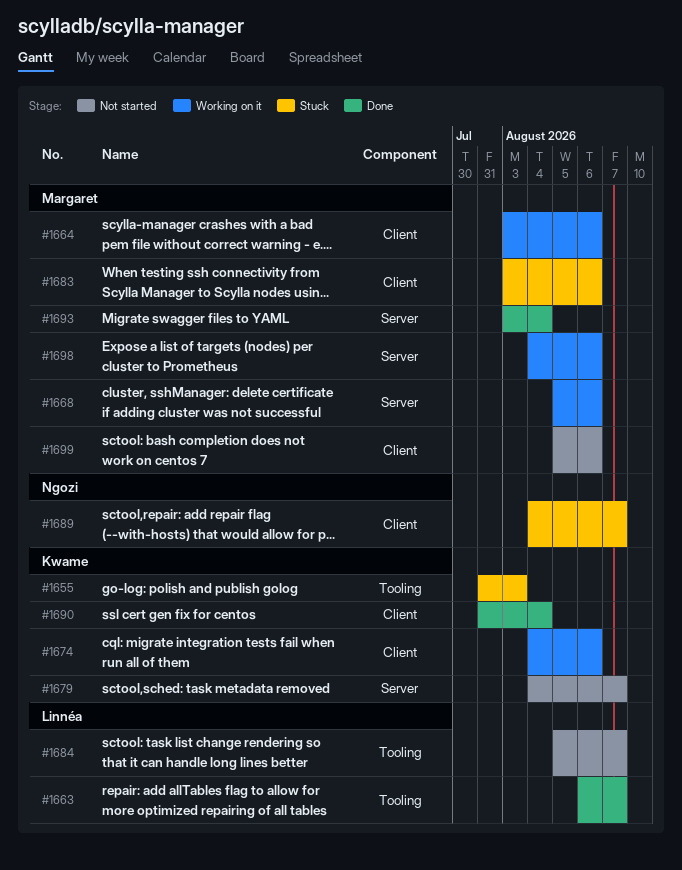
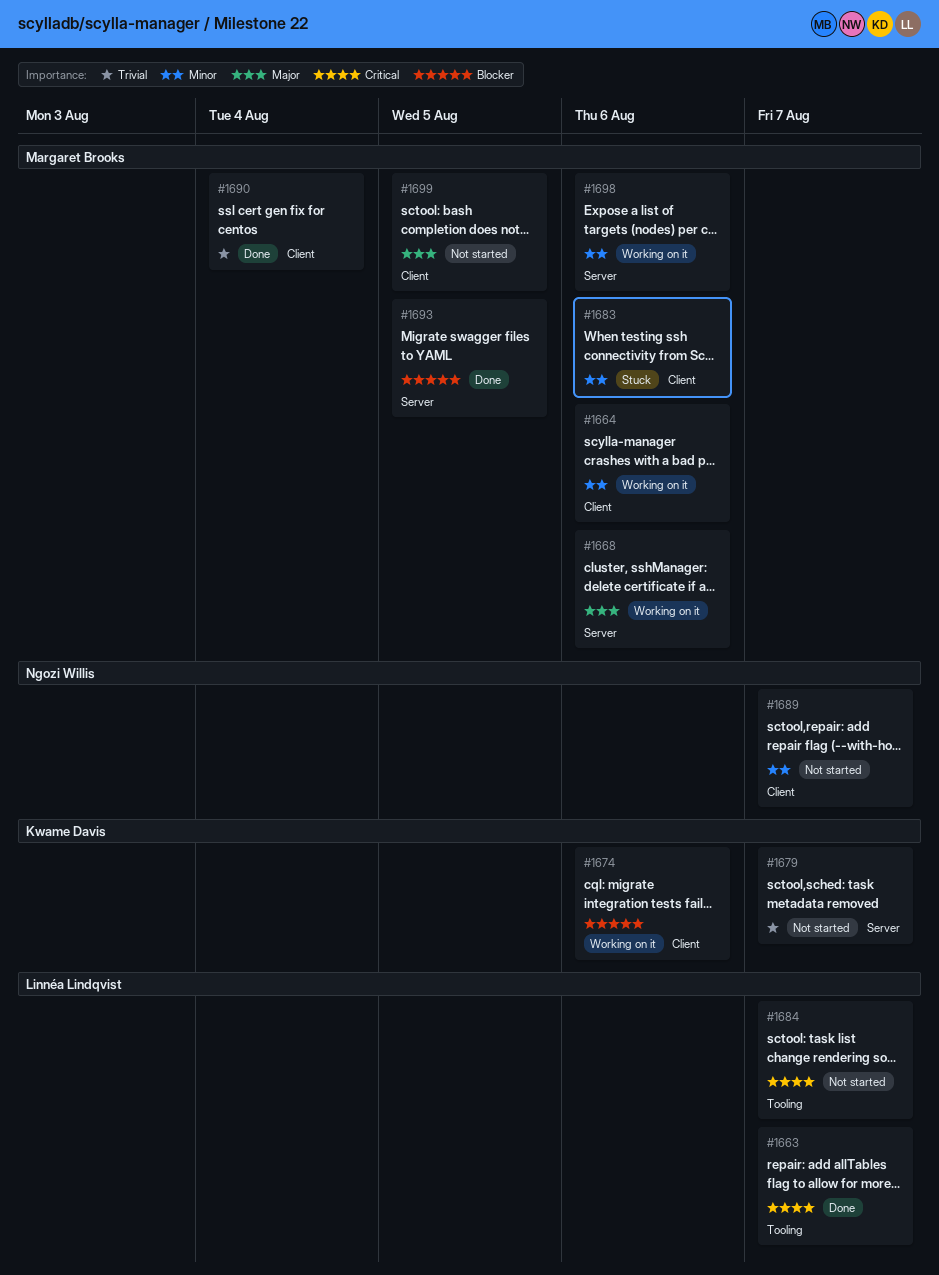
#1655: present -> none
#1689, status: Stuck -> Not started
#1690, owner: Kwame Davis -> Margaret Brooks
#1693, due: Aug 4 -> Aug 5
#1699, due: Aug 6 -> Aug 5

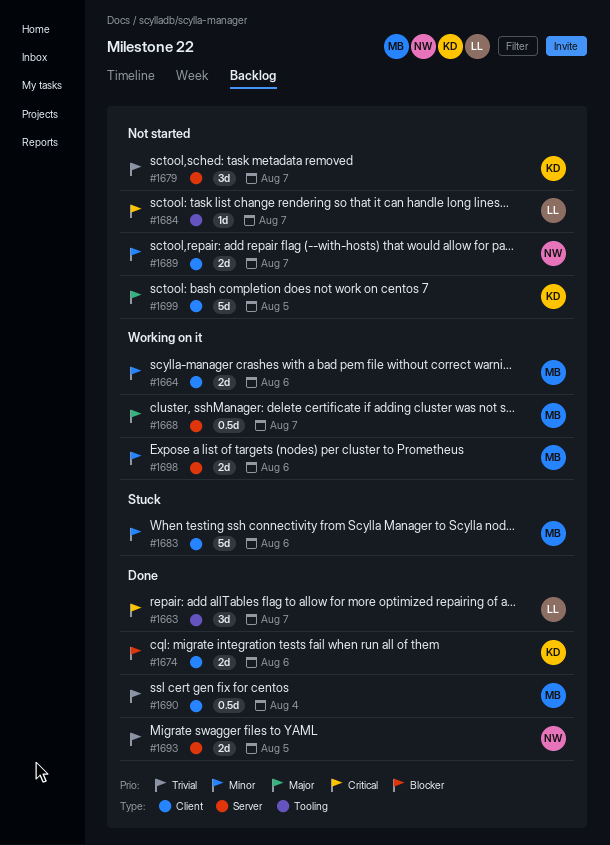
#1668, due: Aug 6 -> Aug 7
#1674, status: Working on it -> Done
#1693, owner: Margaret Brooks -> Ngozi Willis
#1693, priority: Blocker -> Trivial
#1699, owner: Margaret Brooks -> Kwame Davis

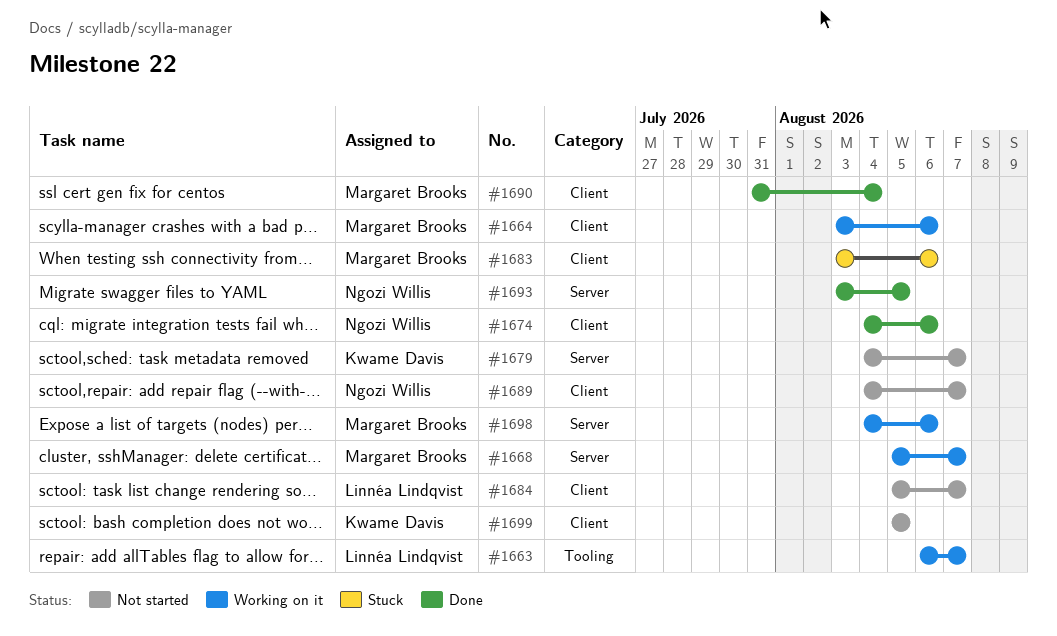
#1663, status: Done -> Working on it
#1674, owner: Kwame Davis -> Ngozi Willis
#1684, label: Tooling -> Client

